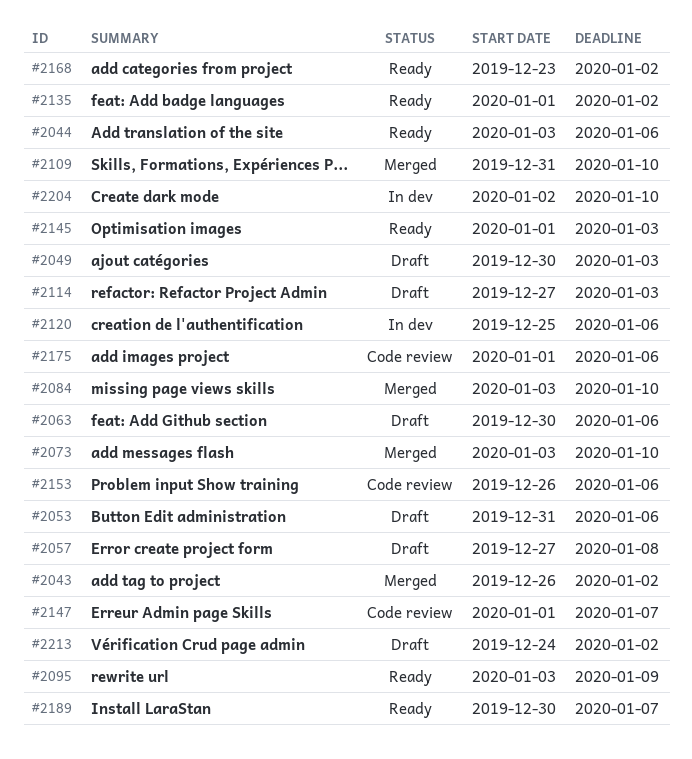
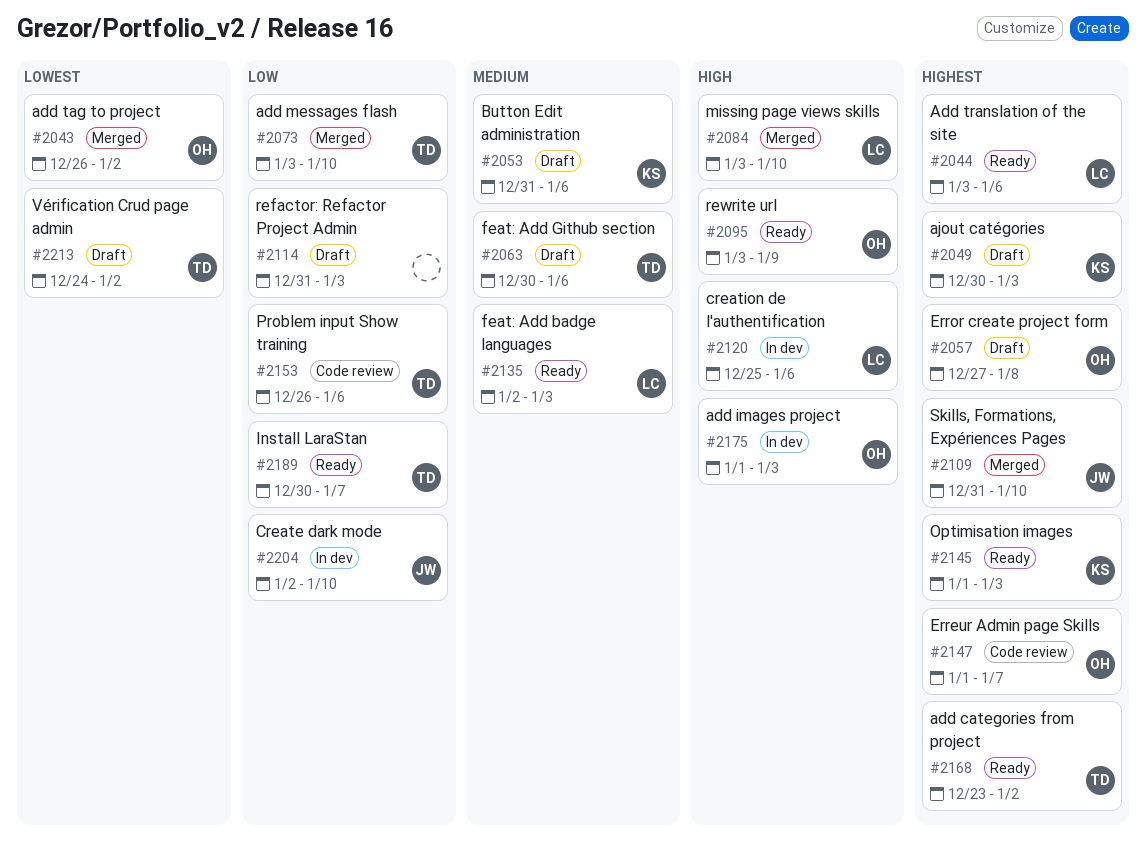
#2114, start: Dec 27 -> Dec 31
#2135, start: Jan 1 -> Jan 2
#2135, due: Jan 2 -> Jan 3
#2175, status: Code review -> In dev
#2175, due: Jan 6 -> Jan 3

